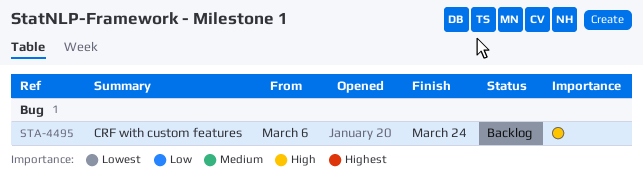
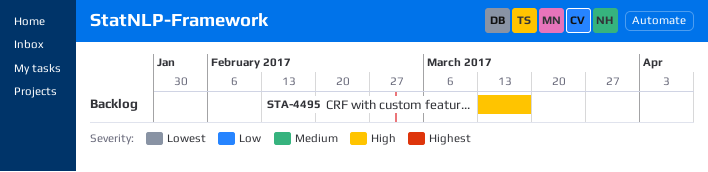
STA-4495, start: Mar 6 -> Mar 13
STA-4495, due: Mar 24 -> Mar 17

